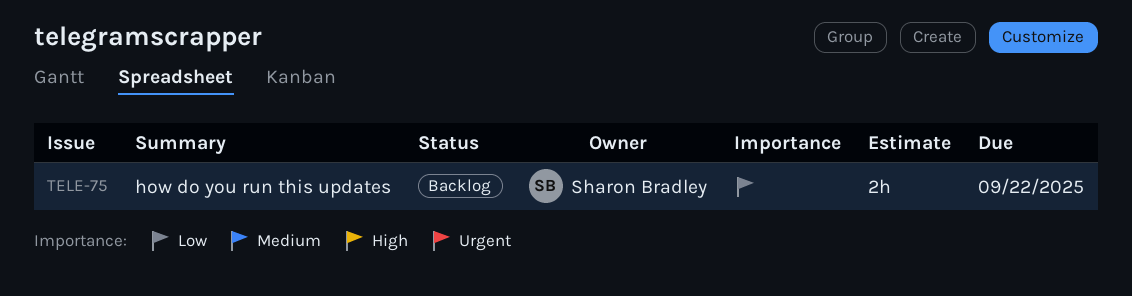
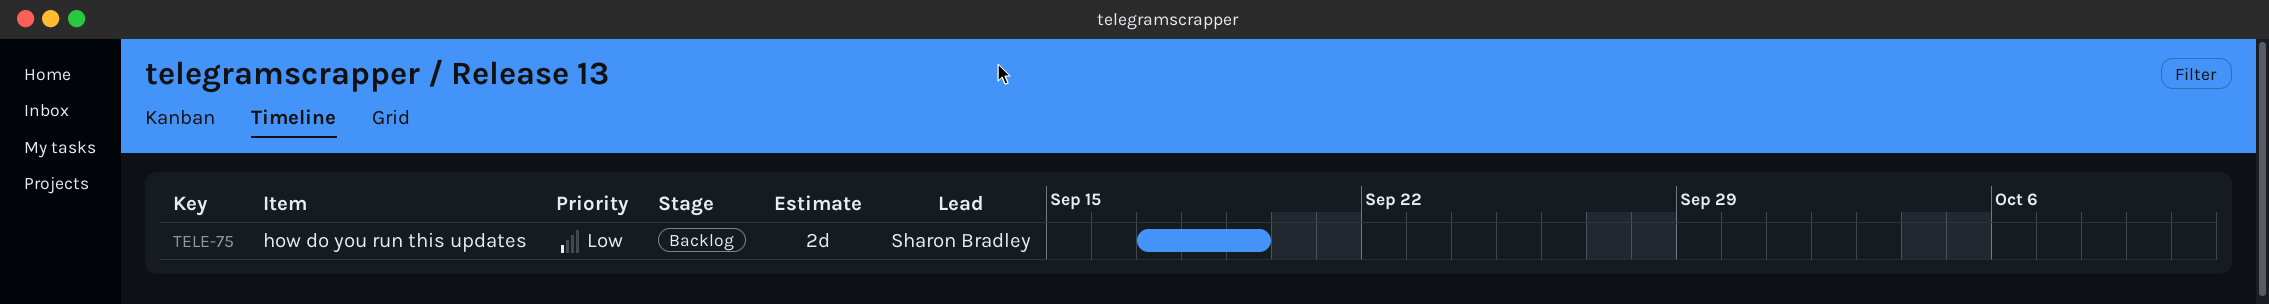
TELE-75, estimate: 2h -> 2d
TELE-75, due: Sep 22 -> Sep 19

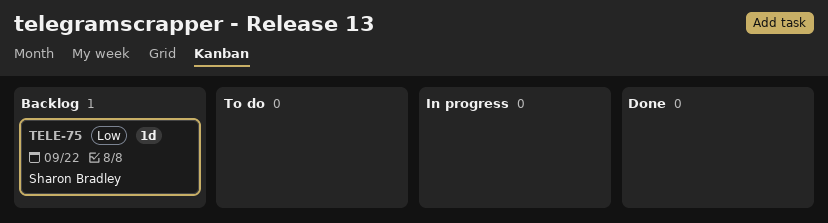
TELE-75, estimate: 2d -> 1d
TELE-75, due: Sep 19 -> Sep 22

